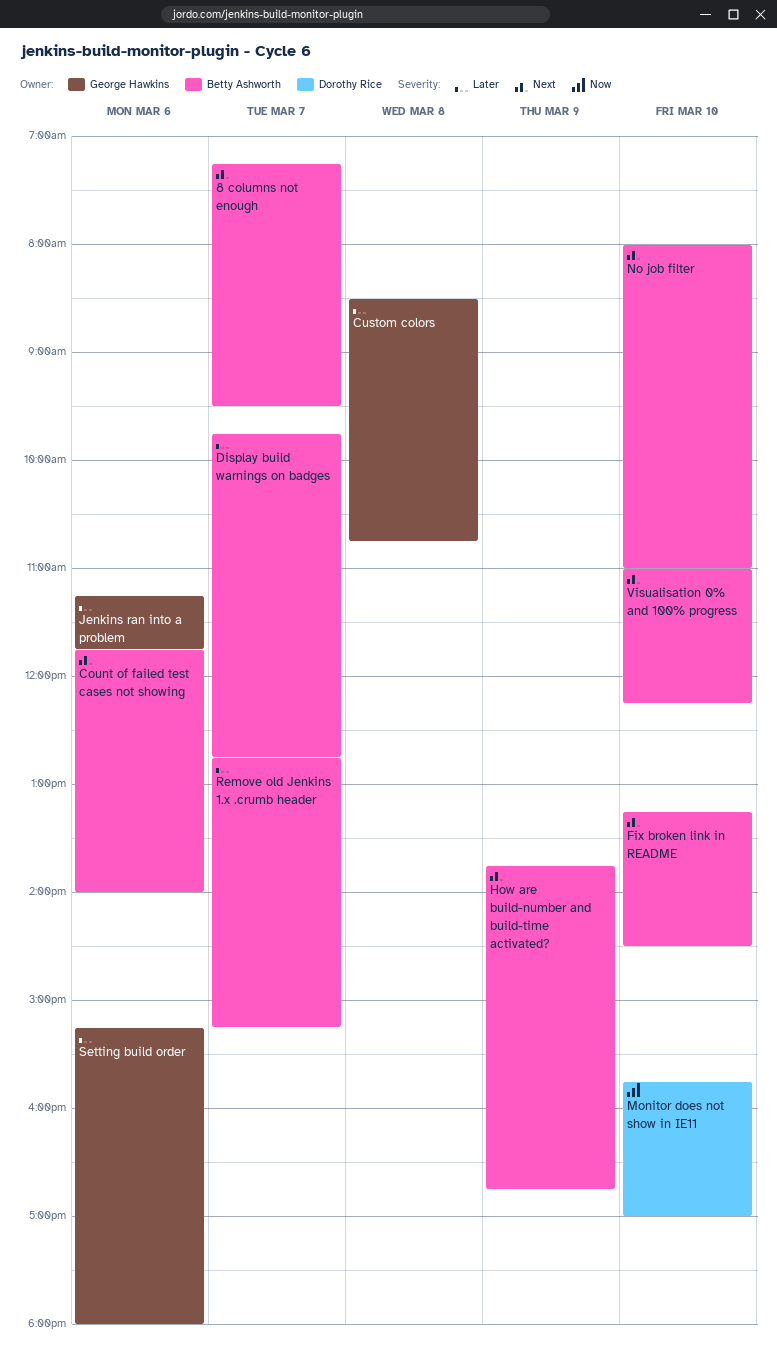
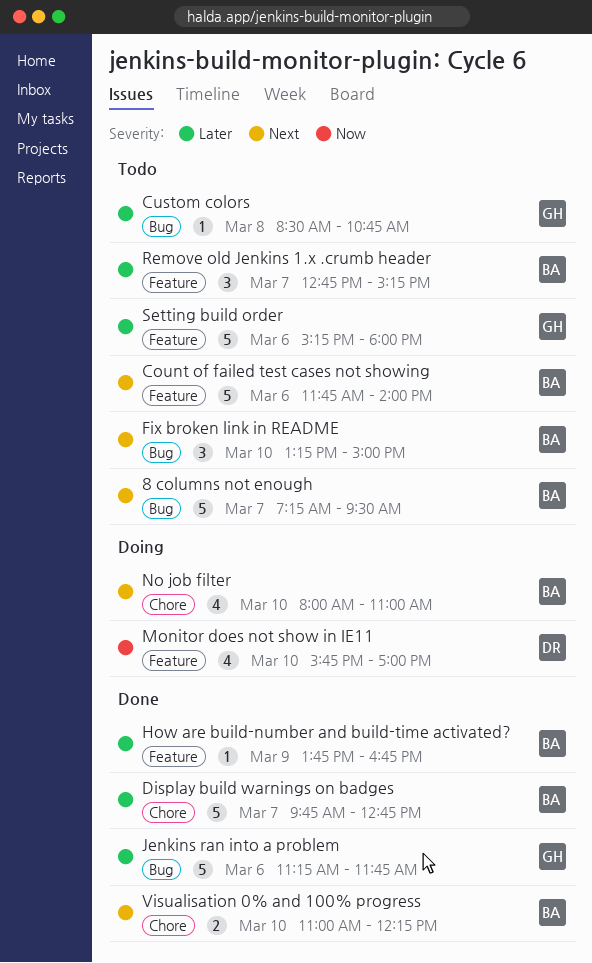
Fix broken link in README, ends: 14:30 -> 15:00
How are build-number and build-time activated?, priority: Next -> Later

